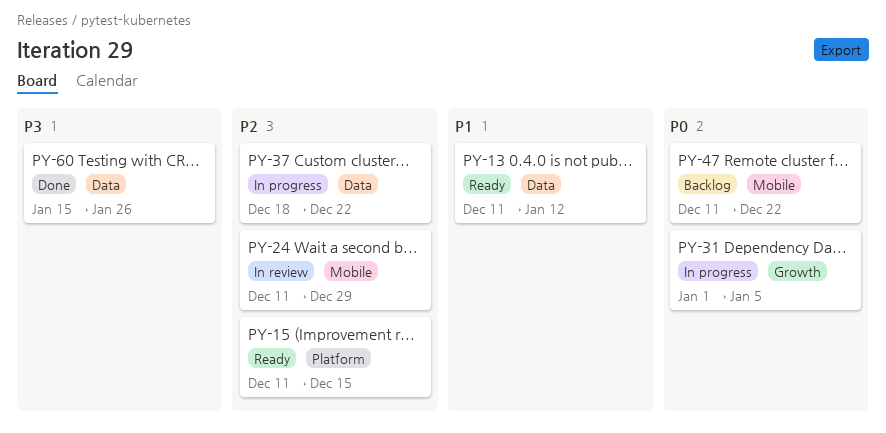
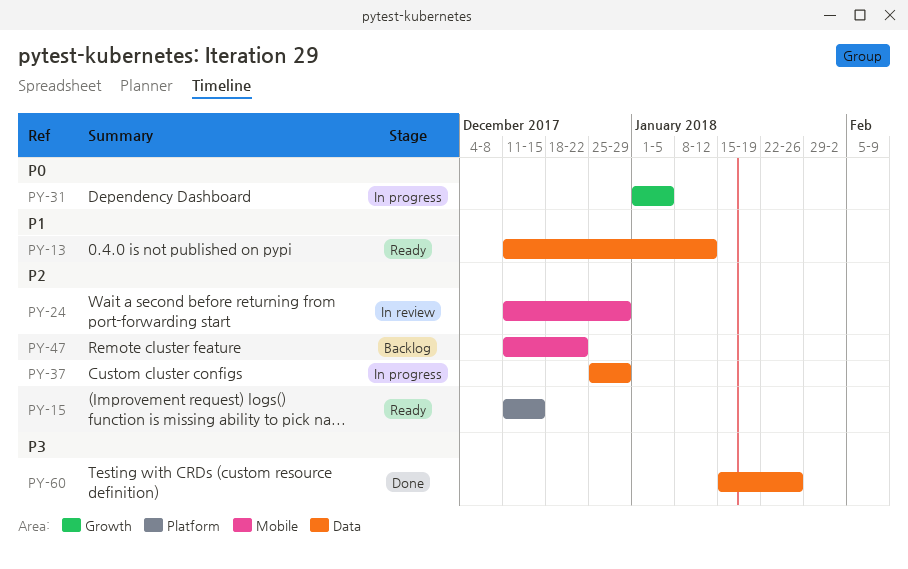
PY-37, start: Dec 18 -> Dec 25
PY-37, due: Dec 22 -> Dec 29
PY-47, priority: P0 -> P2

